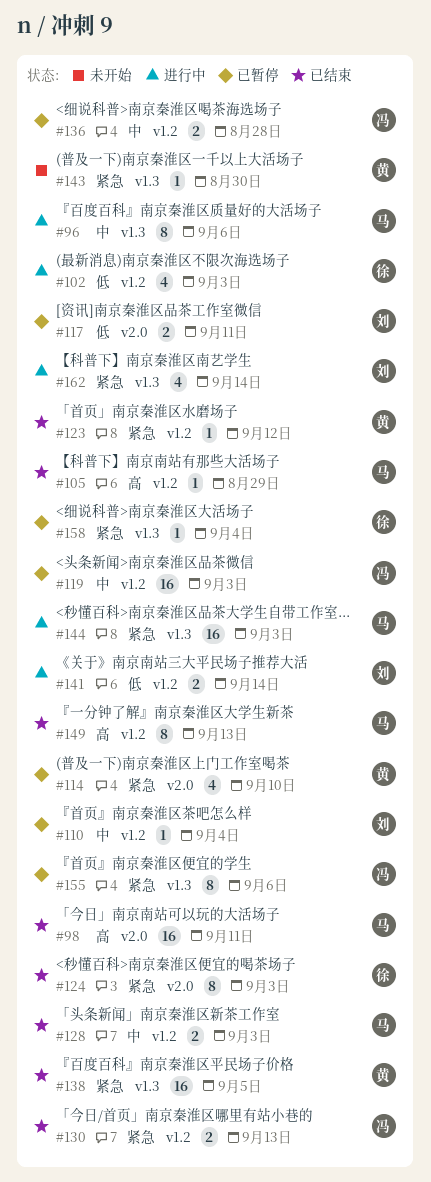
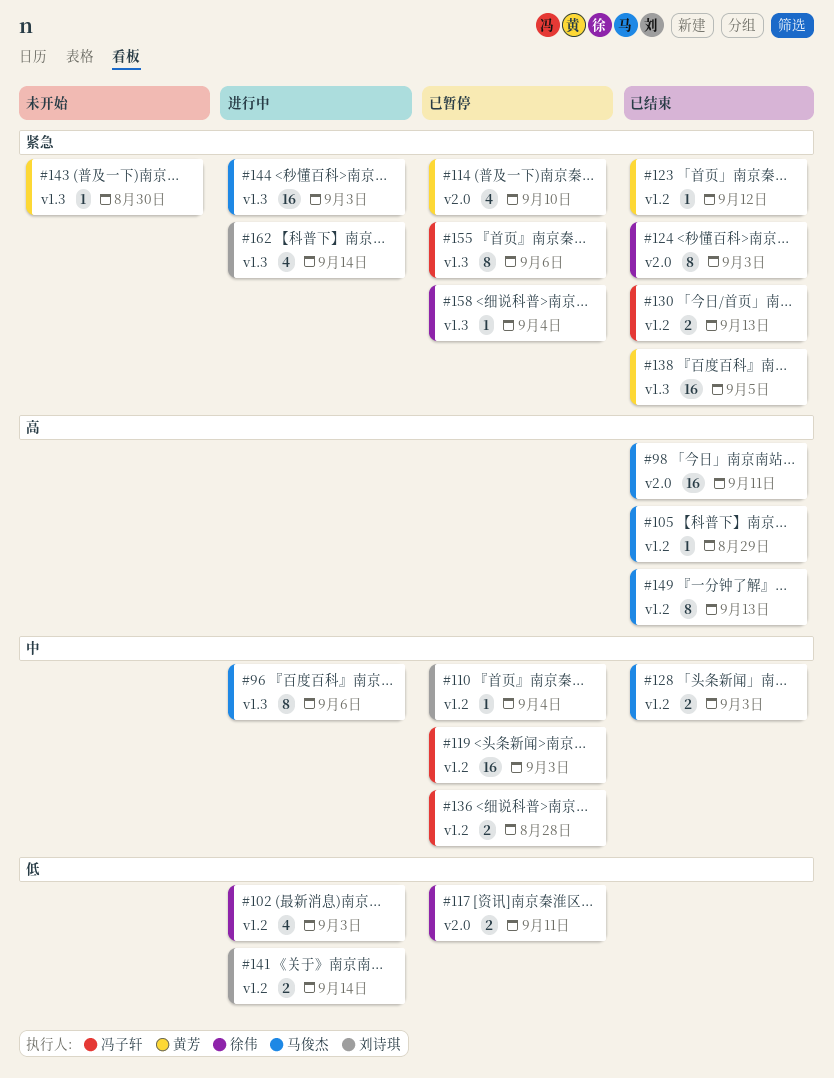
#117, owner: 刘诗琪 -> 徐伟

